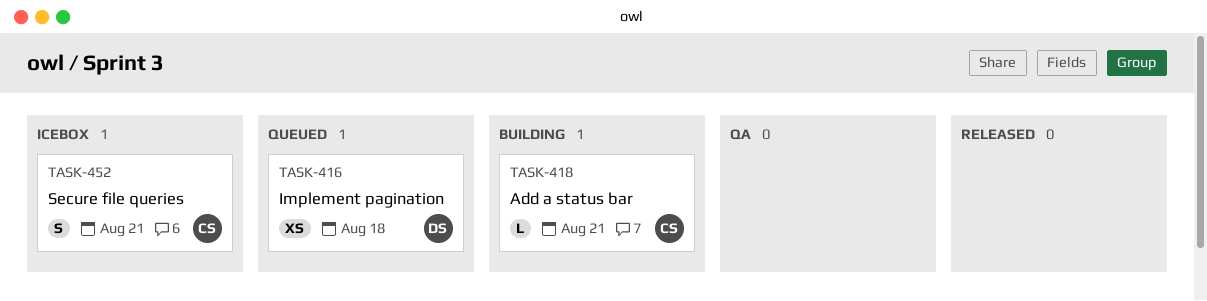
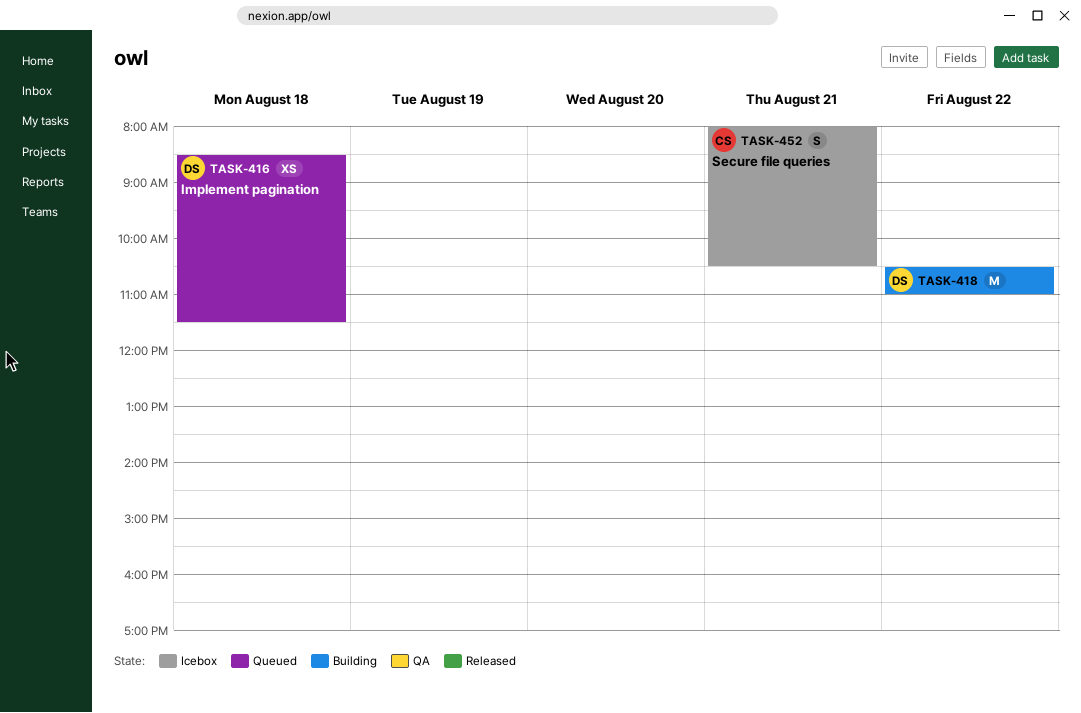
TASK-418, owner: CS -> DS
TASK-418, estimate: L -> M
TASK-418, day: Aug 21 -> Aug 22

